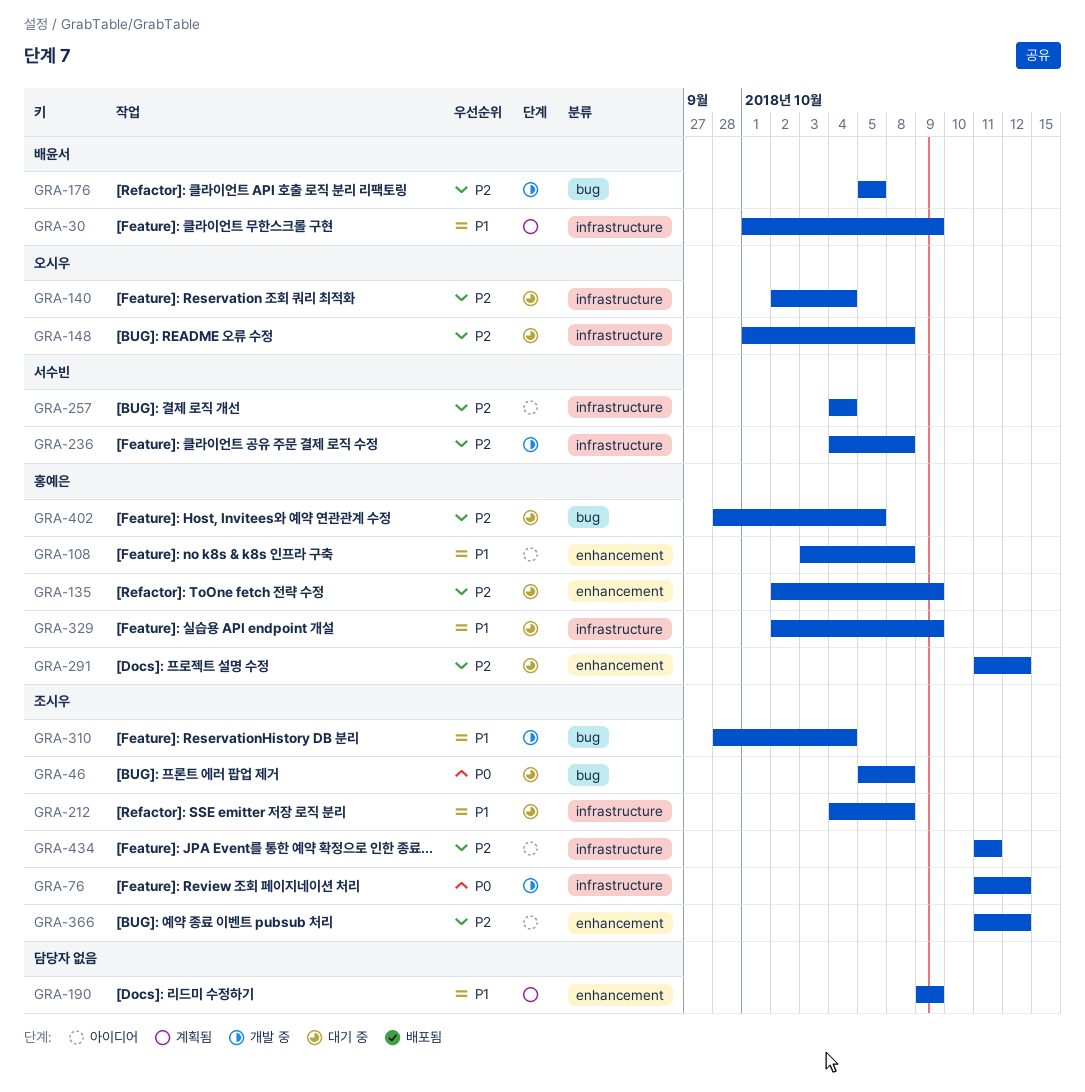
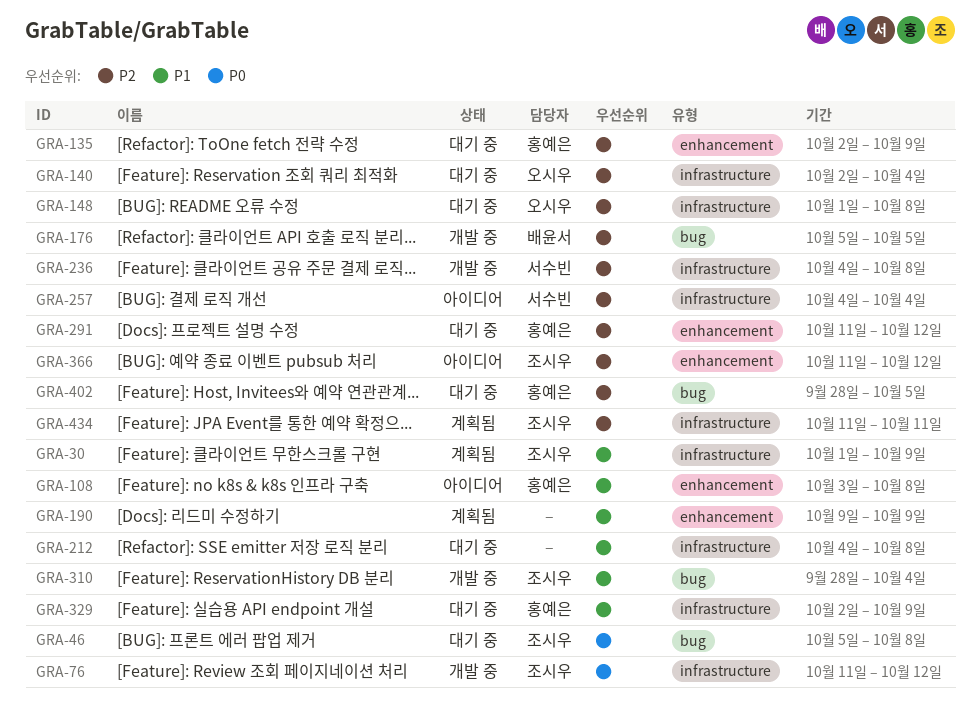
GRA-30, owner: 배윤서 -> 조시우
GRA-212, owner: 조시우 -> none
GRA-434, status: 아이디어 -> 계획됨

